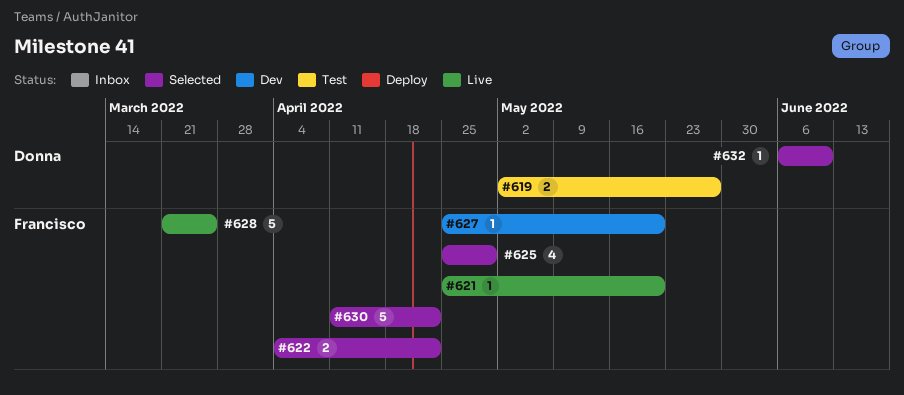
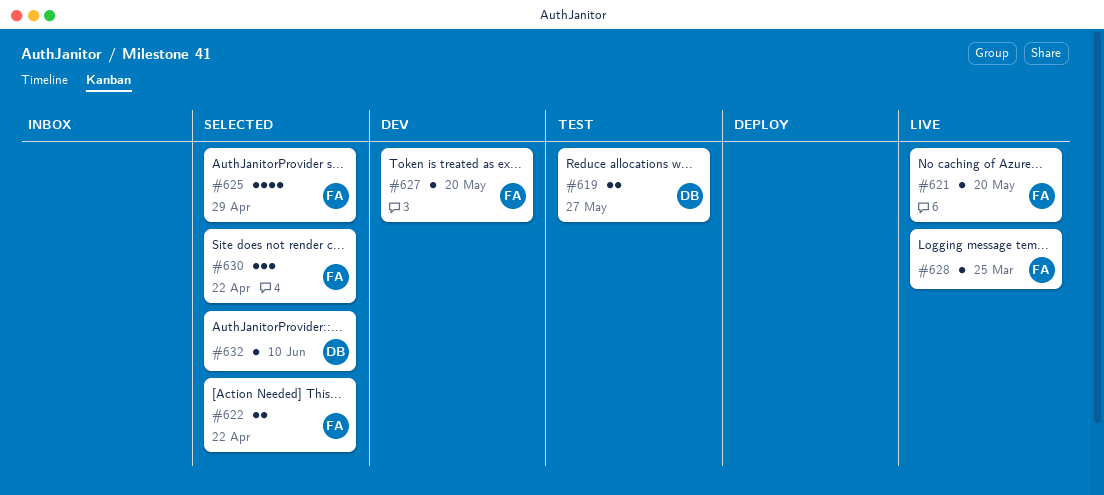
#628, estimate: 5 -> 1
#630, estimate: 5 -> 3

